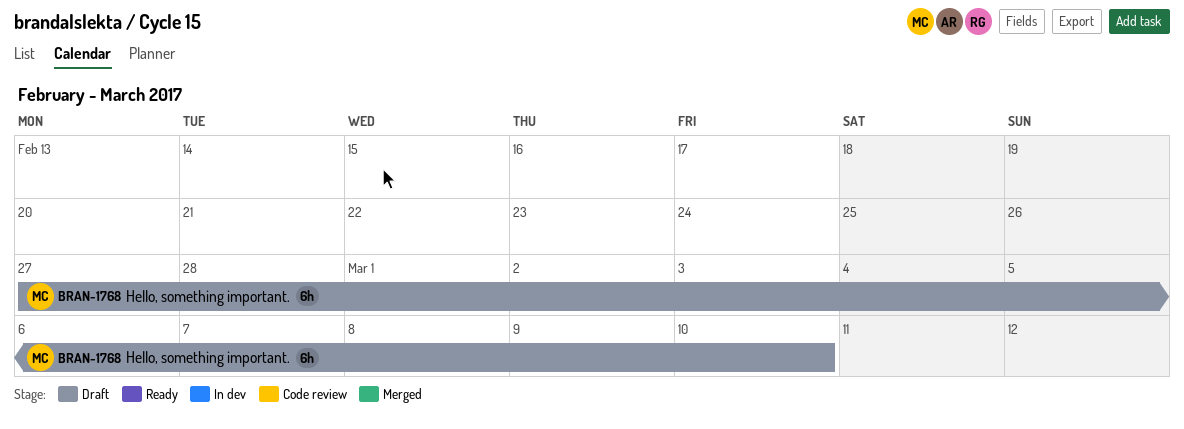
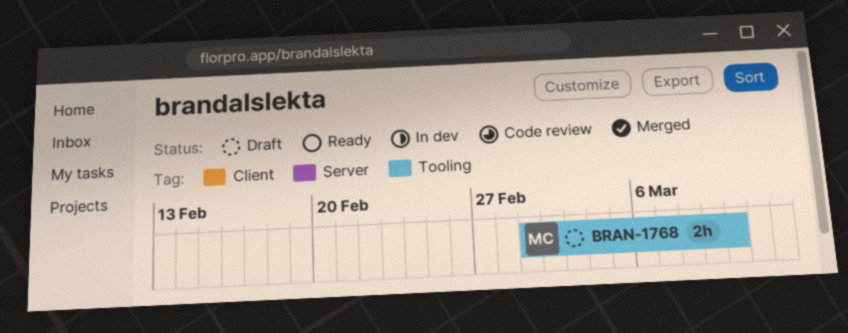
BRAN-1768, estimate: 6h -> 2h
BRAN-1768, start: Feb 27 -> Mar 1

